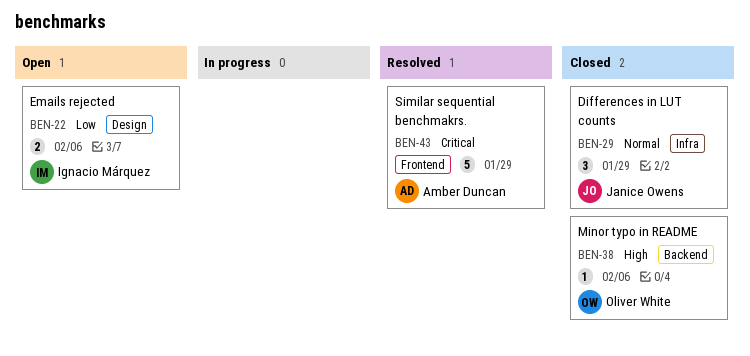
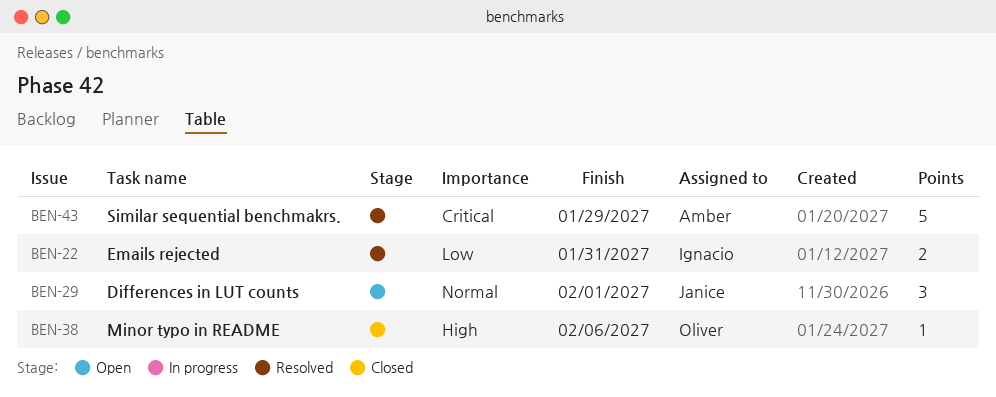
BEN-22, status: Open -> Resolved
BEN-22, due: Feb 6 -> Jan 31
BEN-29, status: Closed -> Open
BEN-29, due: Jan 29 -> Feb 1

